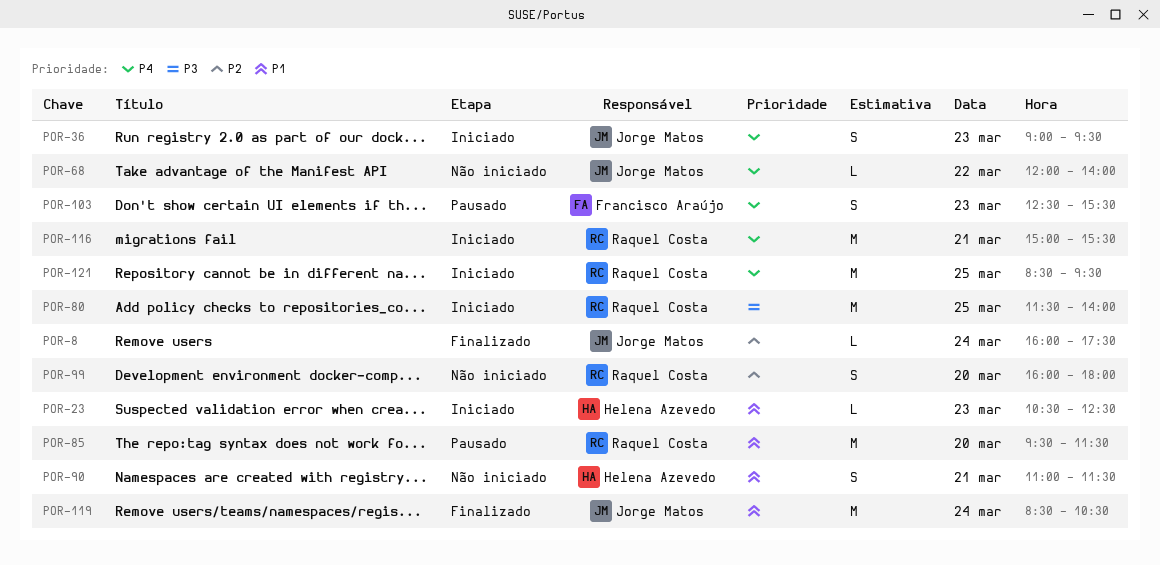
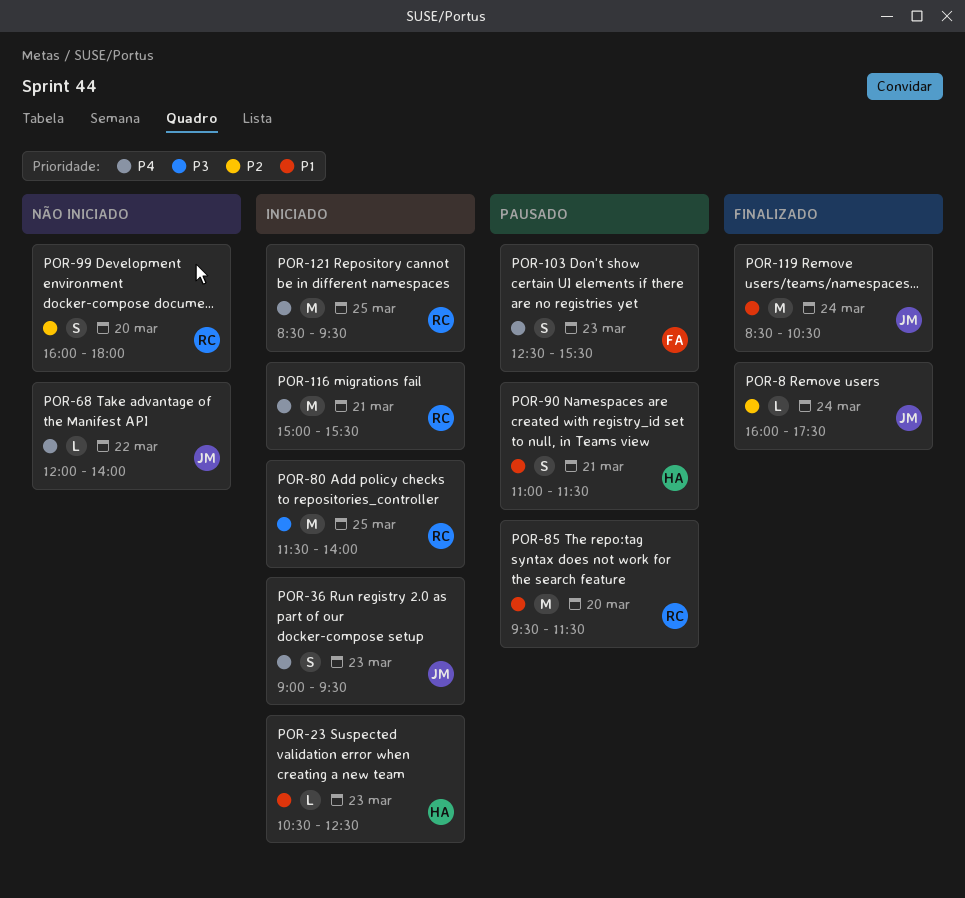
POR-90, status: Não iniciado -> Pausado

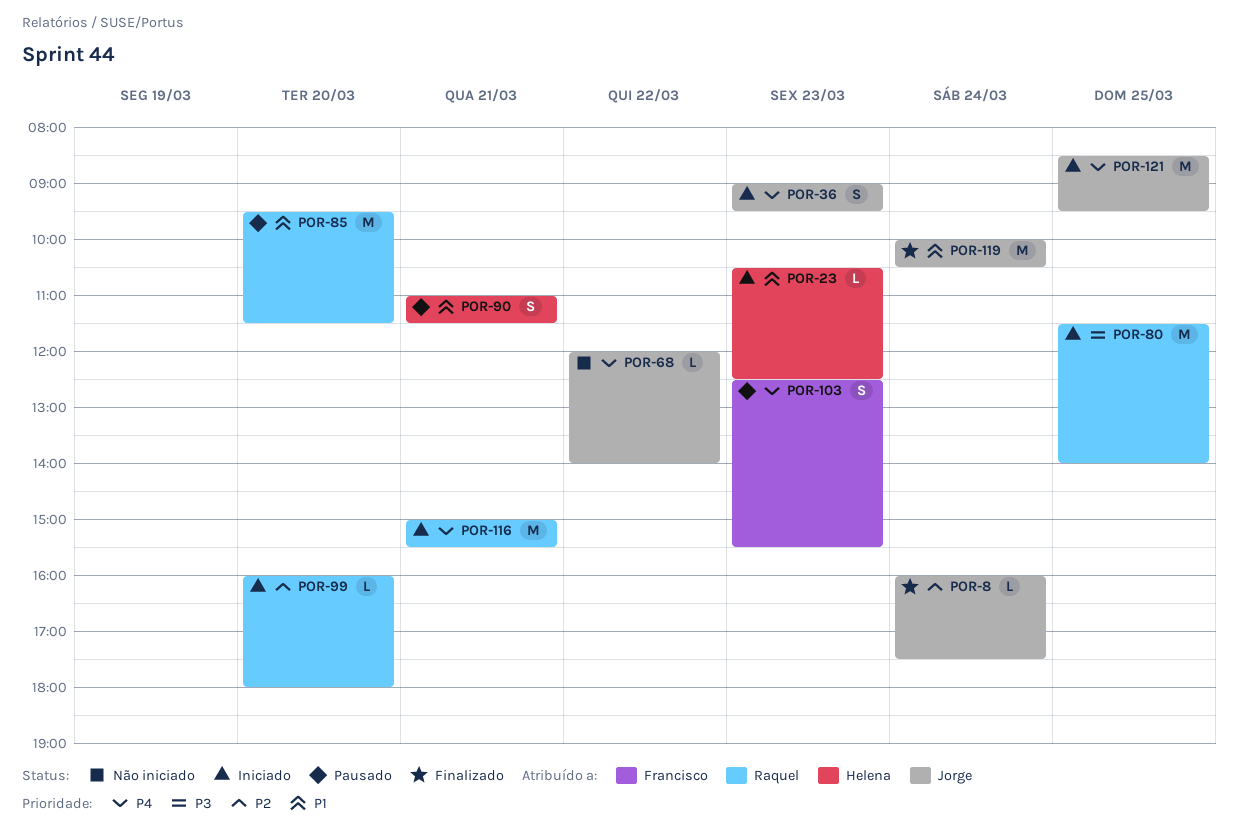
POR-99, status: Não iniciado -> Iniciado
POR-99, estimate: S -> L
POR-119, begins: 08:30 -> 10:00
POR-121, owner: Raquel -> Jorge

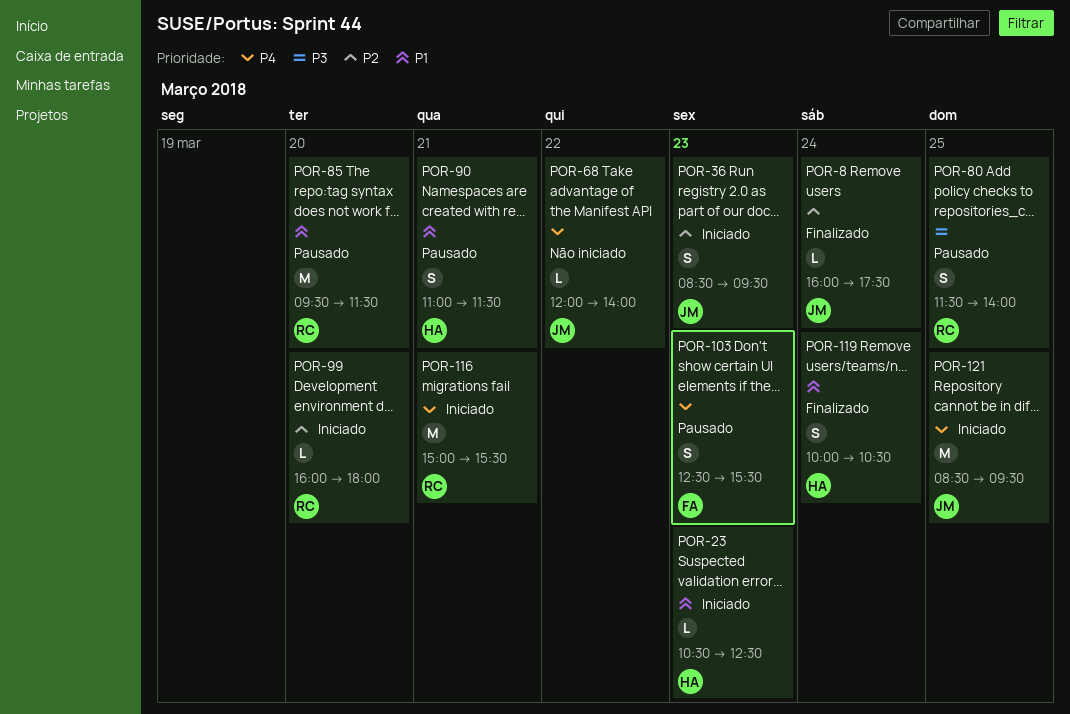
POR-36, priority: P4 -> P2
POR-36, begins: 09:00 -> 08:30
POR-80, status: Iniciado -> Pausado
POR-80, estimate: M -> S
POR-119, owner: Jorge -> Helena
POR-119, estimate: M -> S

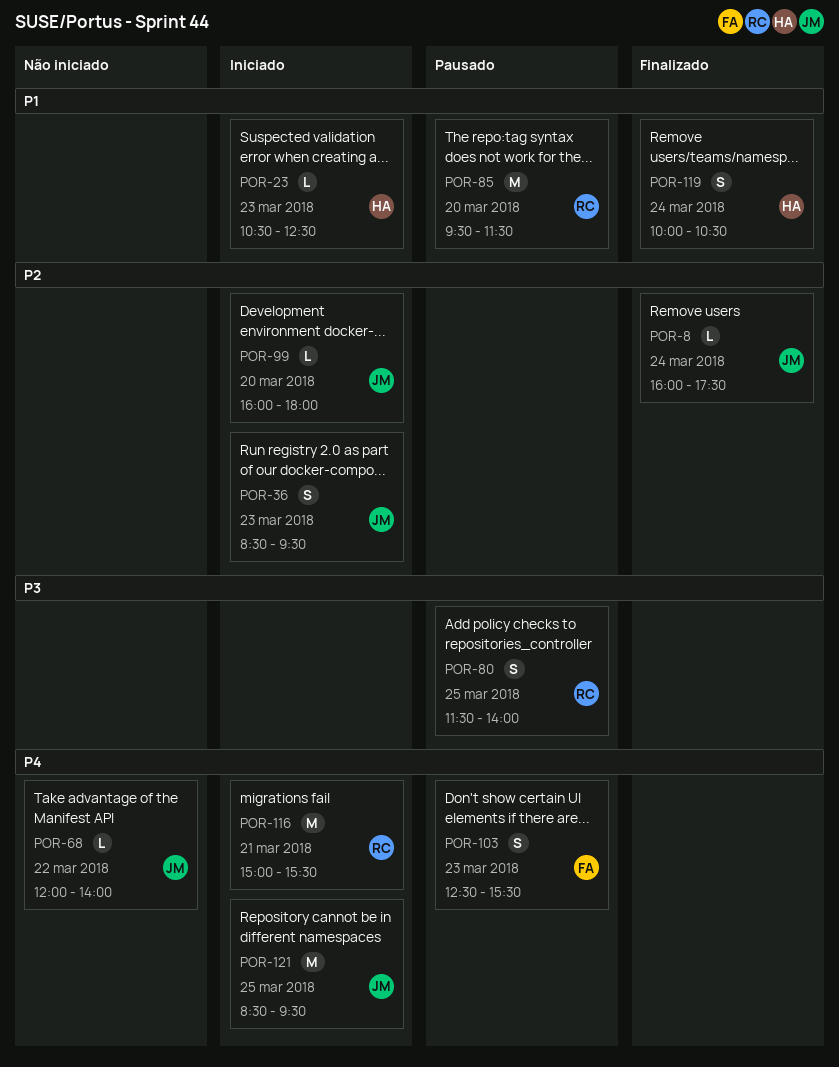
POR-90: present -> none
POR-99, owner: RC -> JM

